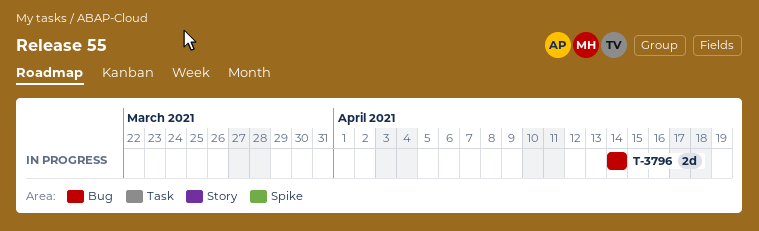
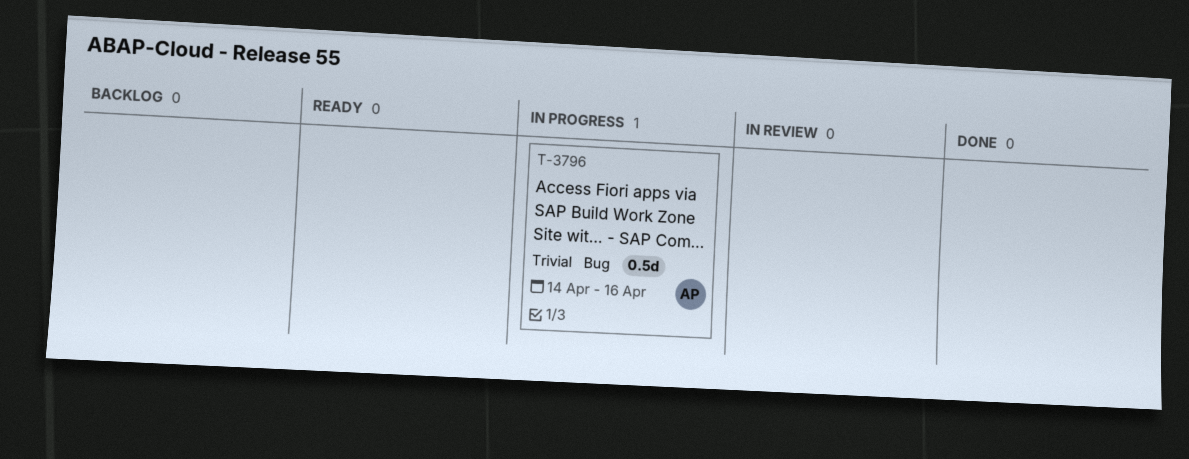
T-3796, estimate: 2d -> 0.5d
T-3796, due: Apr 14 -> Apr 16

